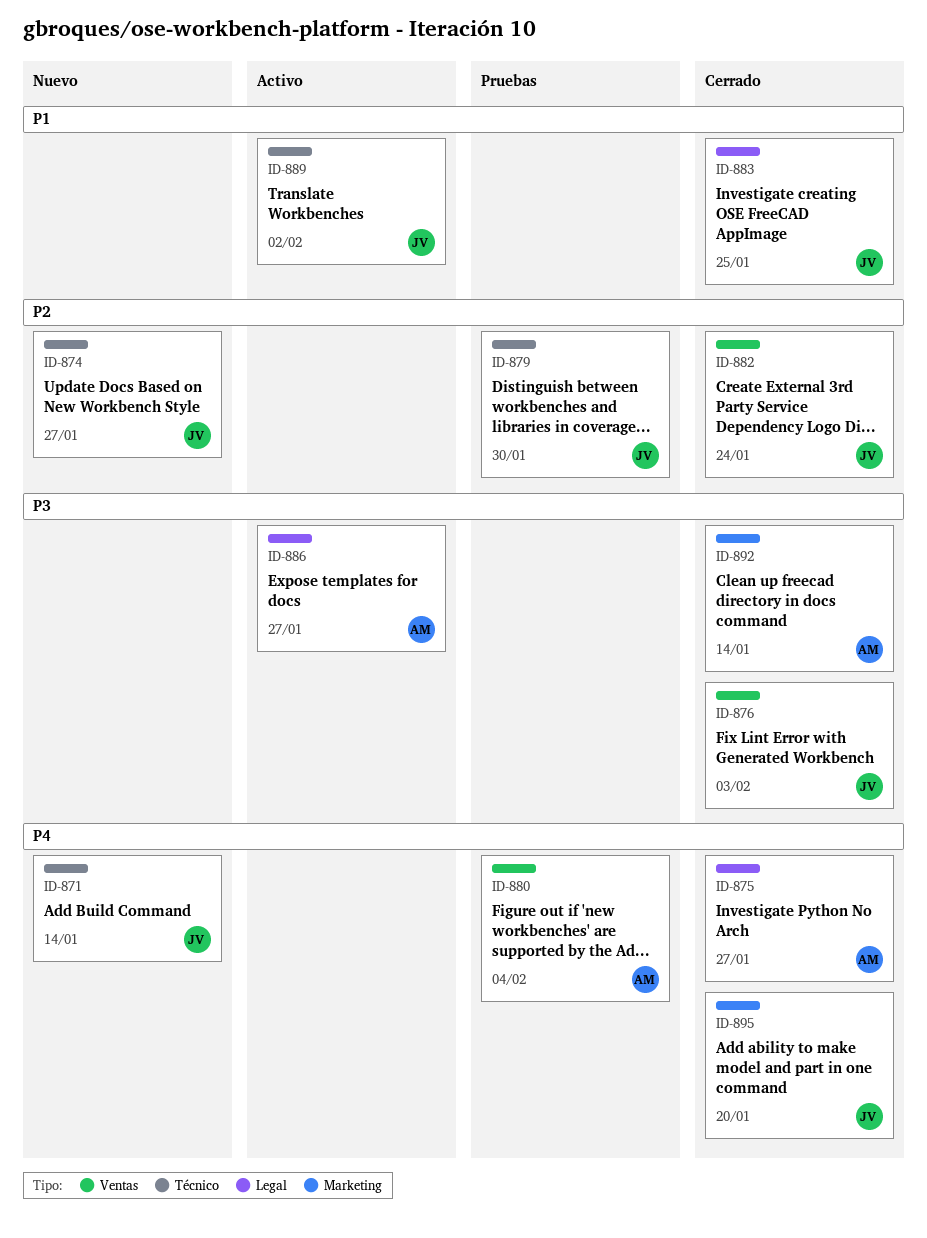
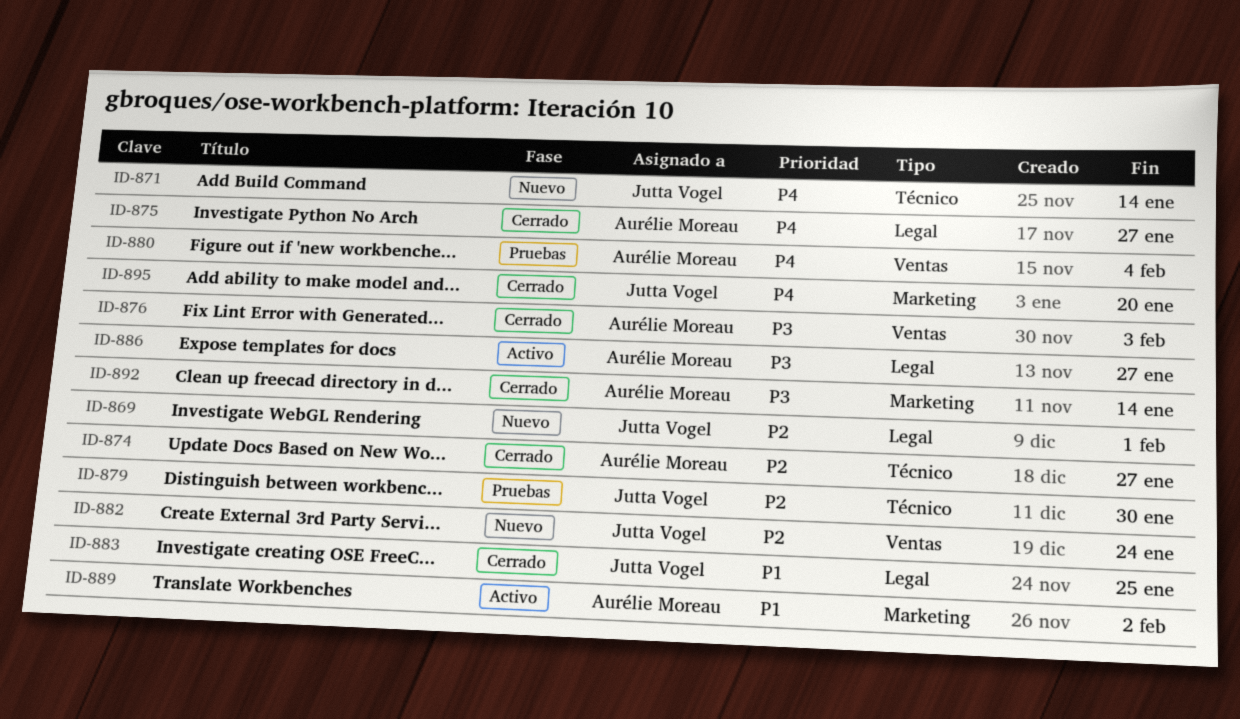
ID-869: none -> present
ID-874, status: Nuevo -> Cerrado
ID-874, owner: Jutta Vogel -> Aurélie Moreau
ID-876, owner: Jutta Vogel -> Aurélie Moreau
ID-882, status: Cerrado -> Nuevo
ID-889, owner: Jutta Vogel -> Aurélie Moreau
ID-889, label: Técnico -> Marketing

